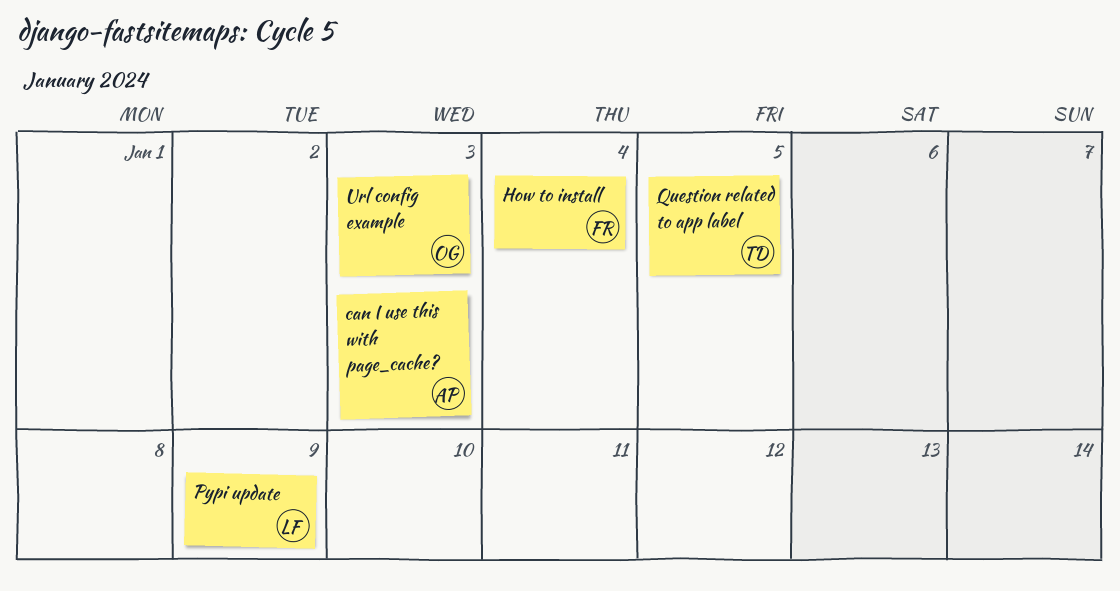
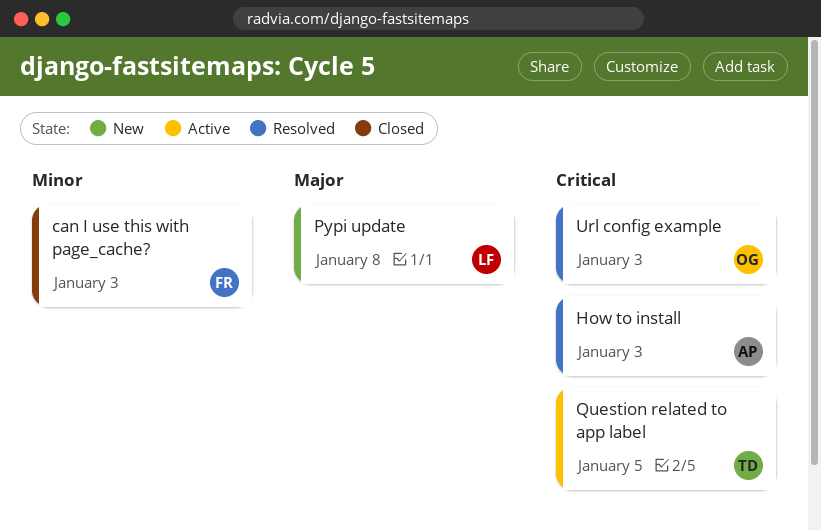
can I use this with page_cache?, owner: AP -> FR
How to install, owner: FR -> AP
How to install, due: Jan 4 -> Jan 3
Pypi update, due: Jan 9 -> Jan 8

